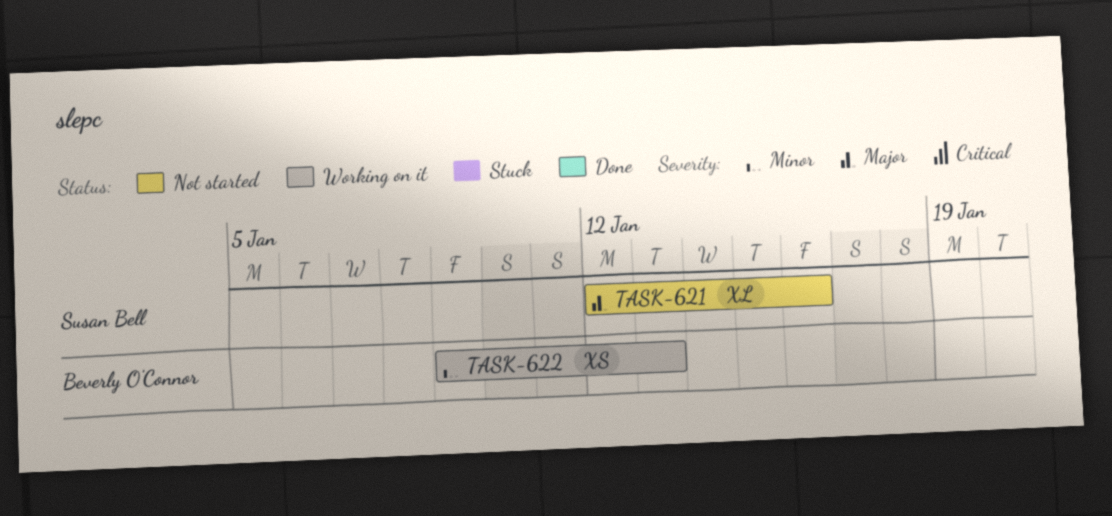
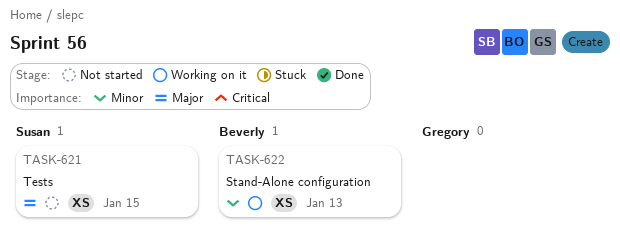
TASK-621, estimate: XL -> XS
TASK-621, due: Jan 16 -> Jan 15

